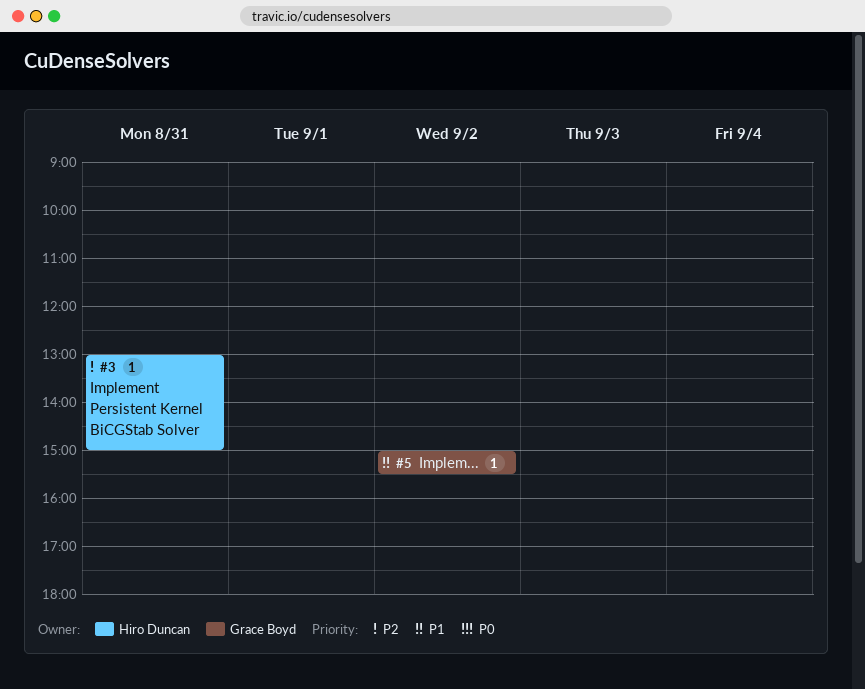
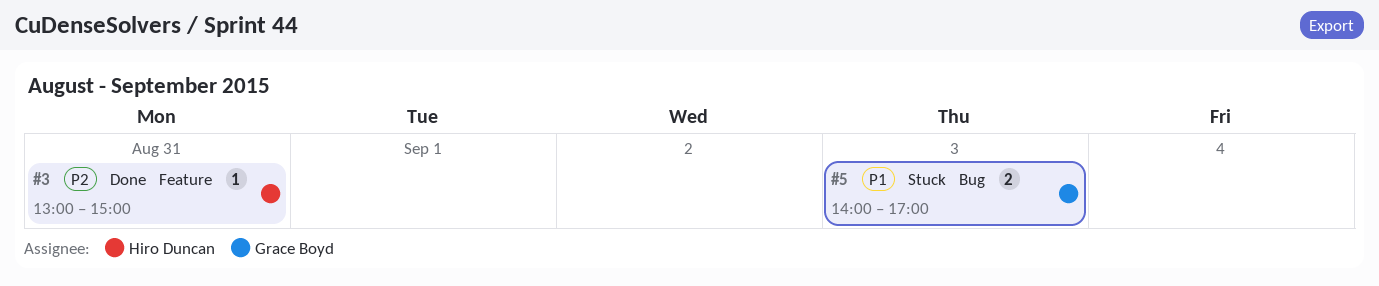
#5, estimate: 1 -> 2
#5, day: Sep 2 -> Sep 3
#5, begins: 15:00 -> 14:00
#5, ends: 15:30 -> 17:00

